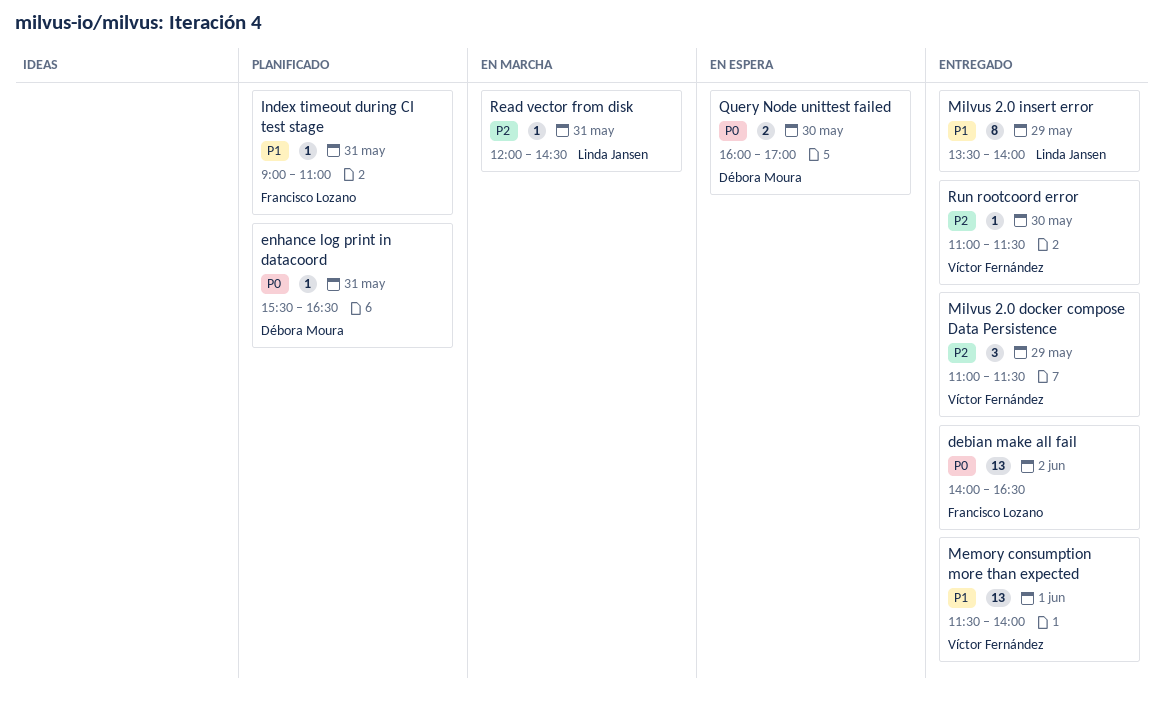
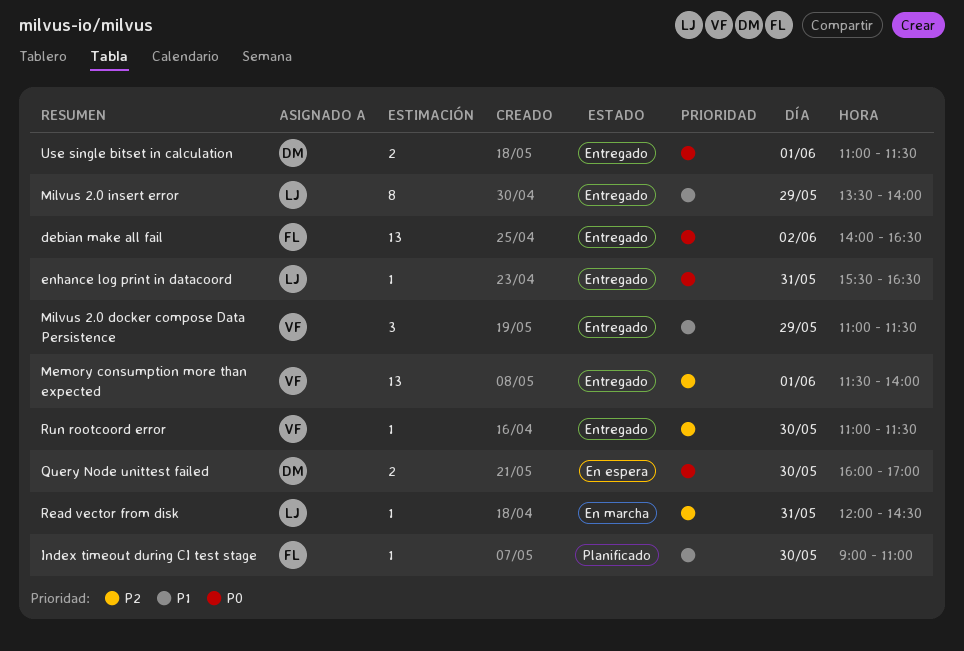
enhance log print in datacoord, status: Planificado -> Entregado
enhance log print in datacoord, owner: Débora Moura -> Linda Jansen
Index timeout during CI test stage, day: May 31 -> May 30
Memory consumption more than expected, priority: P1 -> P2
Milvus 2.0 docker compose Data Persistence, priority: P2 -> P1
Use single bitset in calculation: none -> present

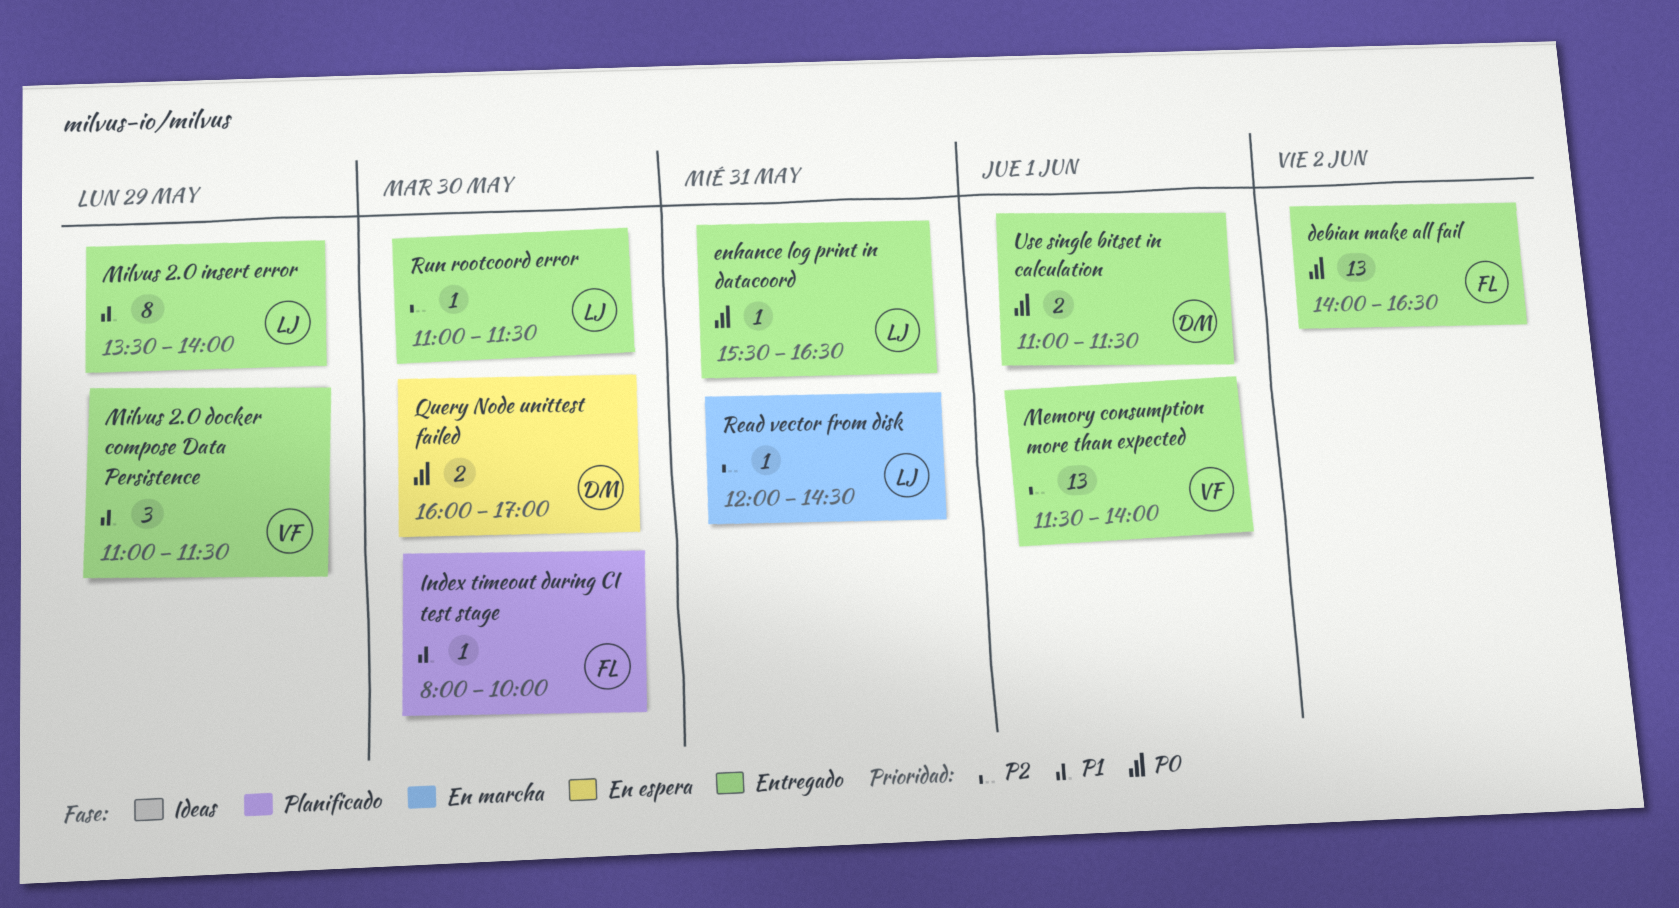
Index timeout during CI test stage, begins: 09:00 -> 08:00
Index timeout during CI test stage, ends: 11:00 -> 10:00
Run rootcoord error, owner: VF -> LJ

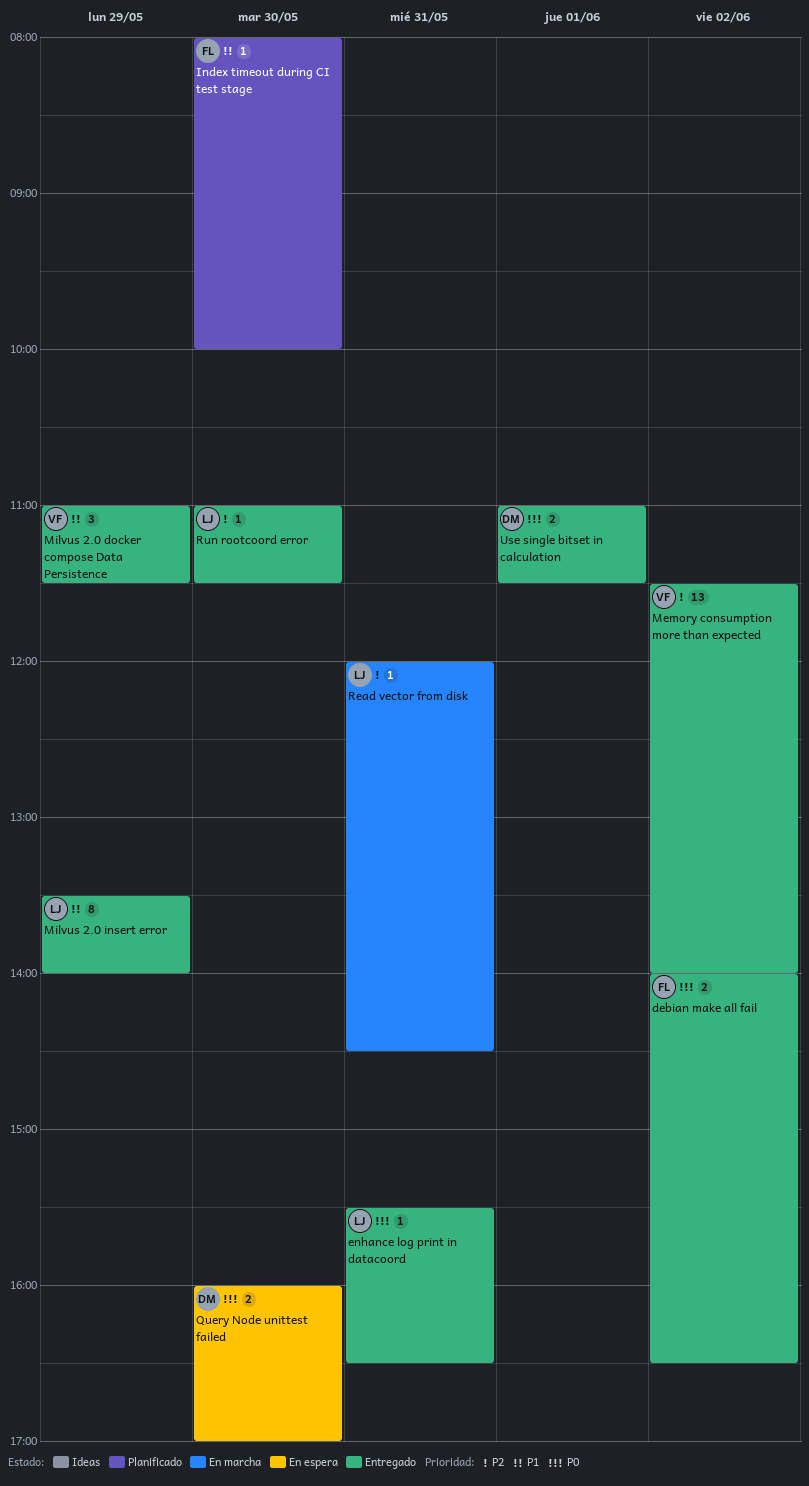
debian make all fail, estimate: 13 -> 2
Memory consumption more than expected, day: Jun 1 -> Jun 2

